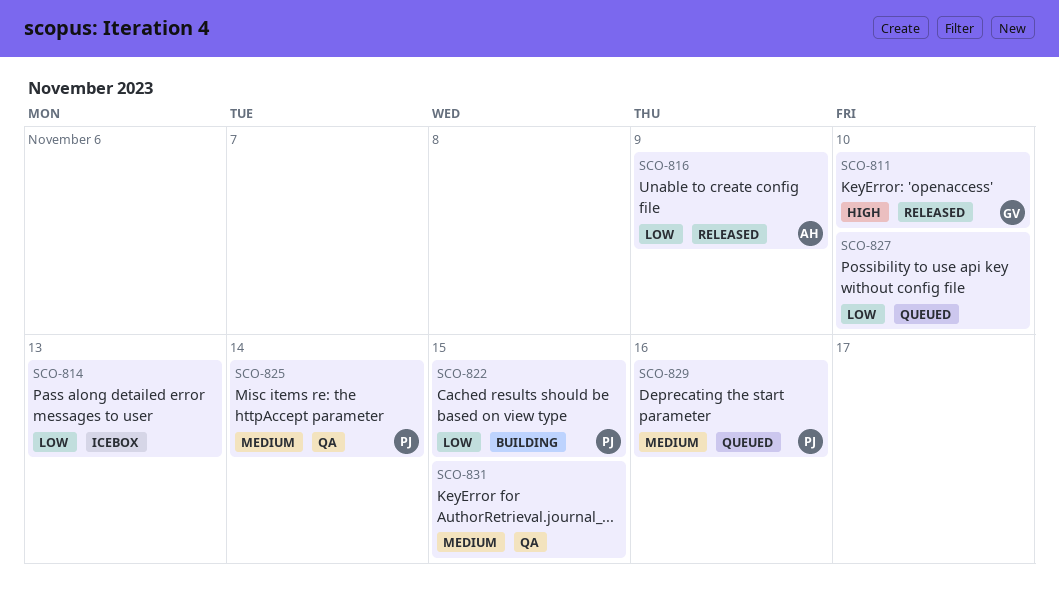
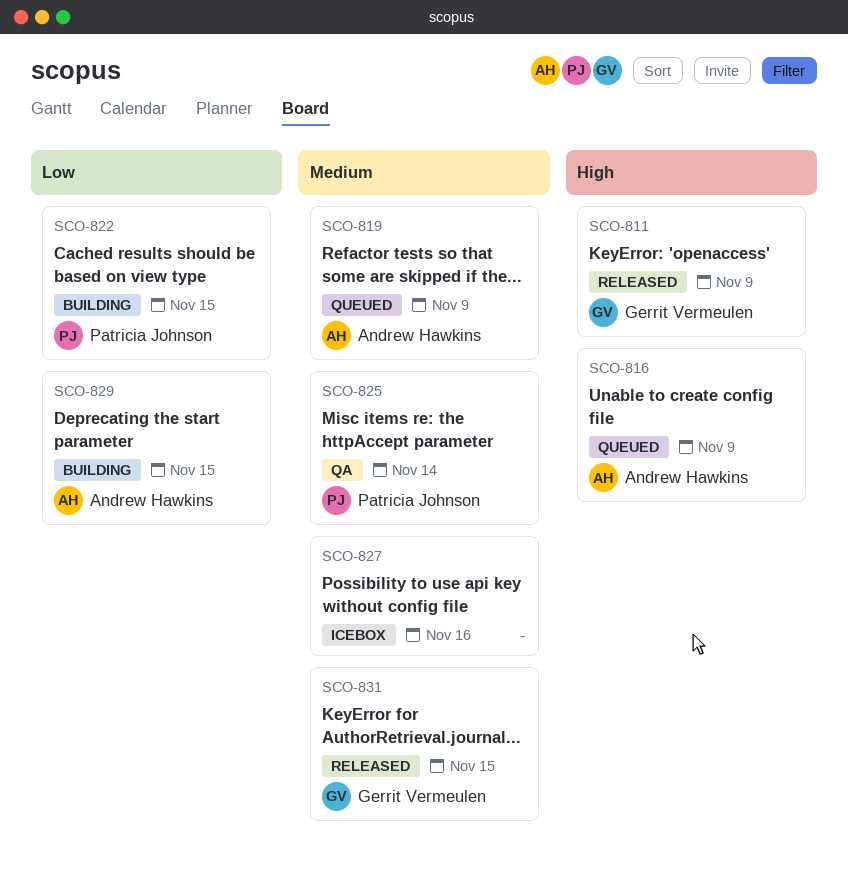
SCO-811, due: Nov 10 -> Nov 9
SCO-814: present -> none
SCO-816, status: Released -> Queued
SCO-816, priority: Low -> High
SCO-819: none -> present
SCO-827, status: Queued -> Icebox
SCO-827, priority: Low -> Medium
SCO-827, due: Nov 10 -> Nov 16
SCO-829, status: Queued -> Building
SCO-829, owner: Patricia Johnson -> Andrew Hawkins
SCO-829, priority: Medium -> Low
SCO-829, due: Nov 16 -> Nov 15
SCO-831, status: QA -> Released
SCO-831, owner: none -> Gerrit Vermeulen

